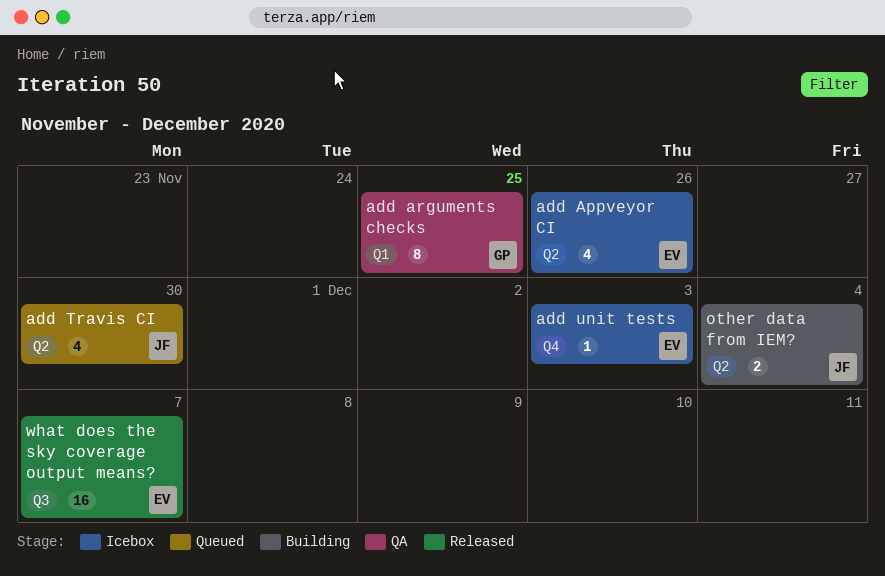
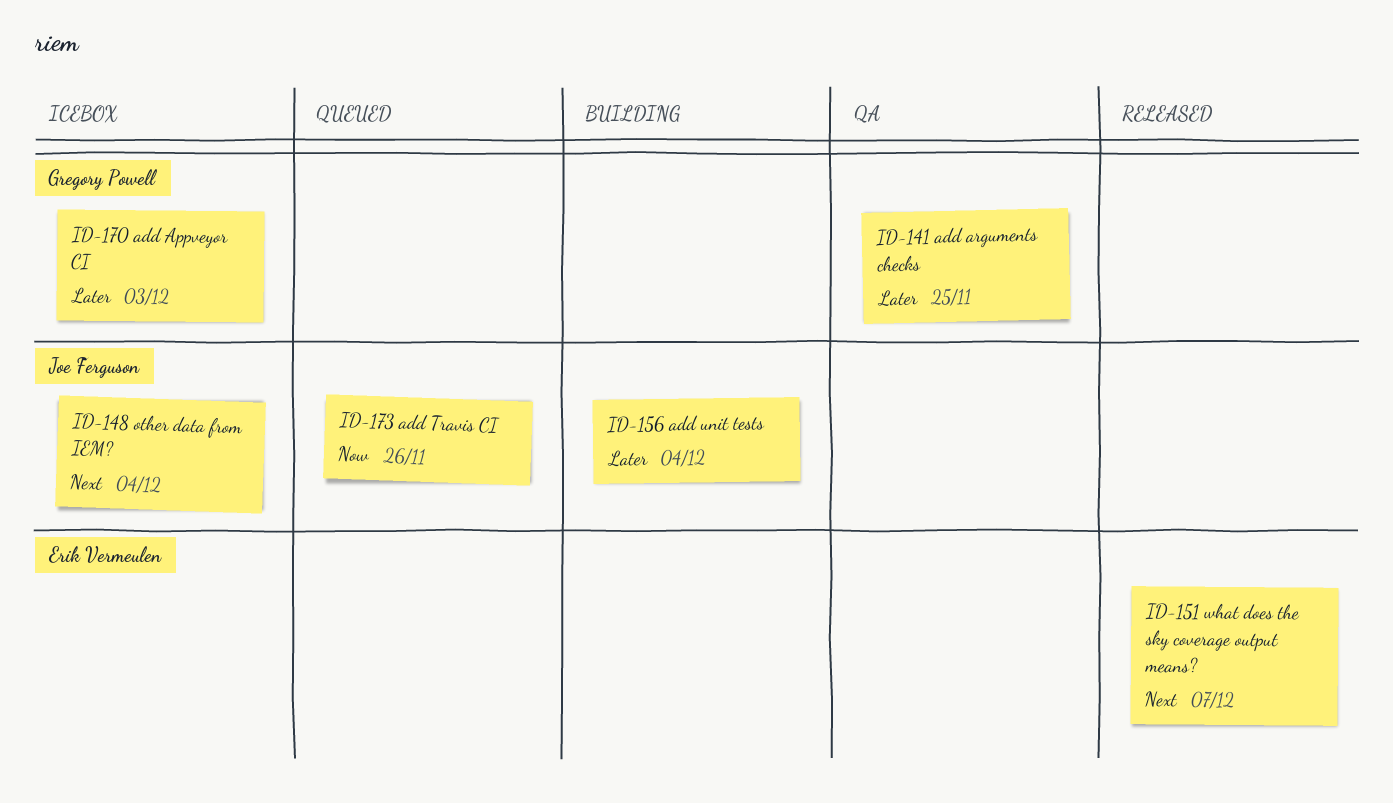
add Appveyor CI, owner: Erik Vermeulen -> Gregory Powell
add Appveyor CI, due: Nov 26 -> Dec 3
add Travis CI, due: Nov 30 -> Nov 26
add unit tests, status: Icebox -> Building
add unit tests, owner: Erik Vermeulen -> Joe Ferguson
add unit tests, due: Dec 3 -> Dec 4
other data from IEM?, status: Building -> Icebox

